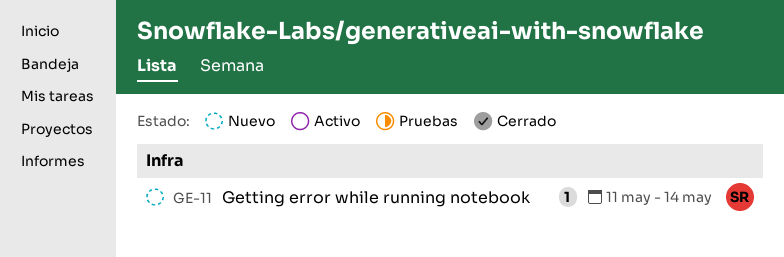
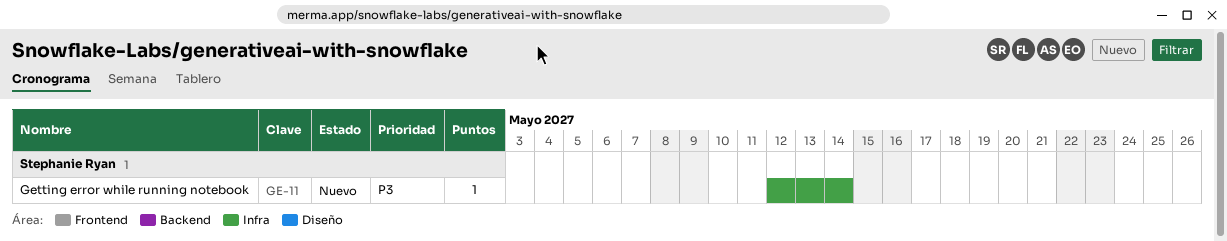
GE-11, start: May 11 -> May 12

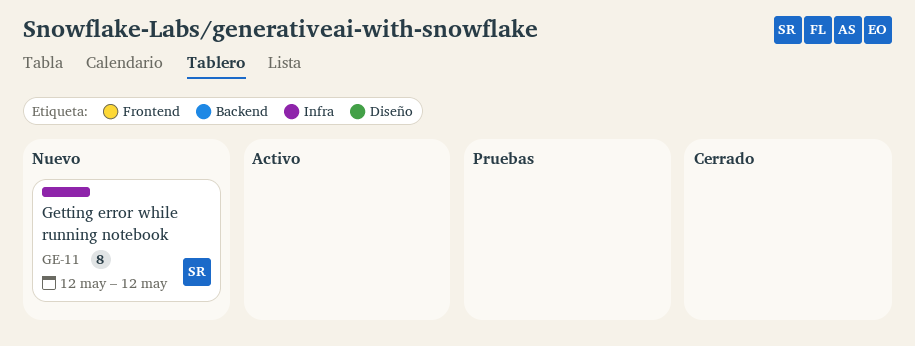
GE-11, estimate: 1 -> 8
GE-11, due: May 14 -> May 12

